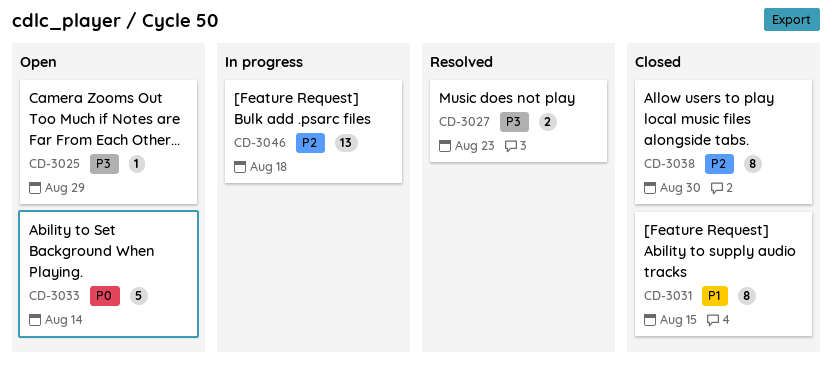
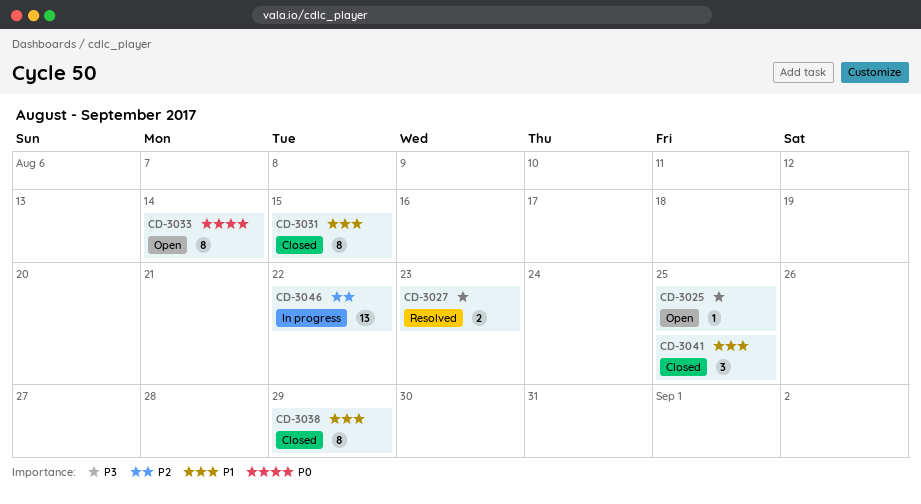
CD-3025, due: Aug 29 -> Aug 25
CD-3033, estimate: 5 -> 8
CD-3038, priority: P2 -> P1
CD-3038, due: Aug 30 -> Aug 29
CD-3041: none -> present
CD-3046, due: Aug 18 -> Aug 22

